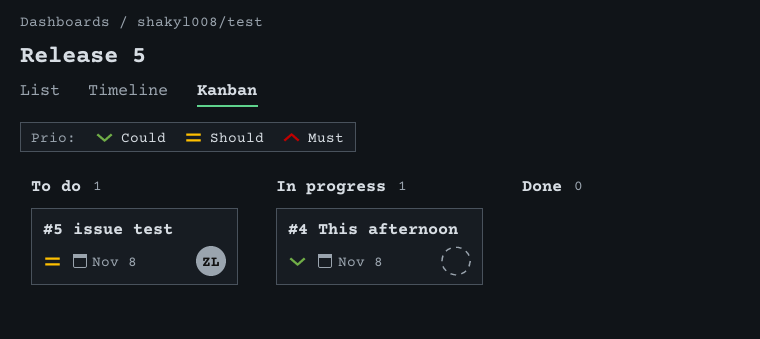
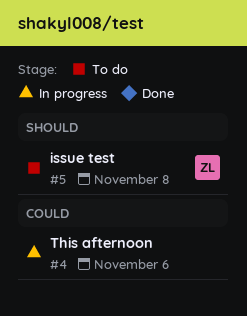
#4, due: Nov 8 -> Nov 6

